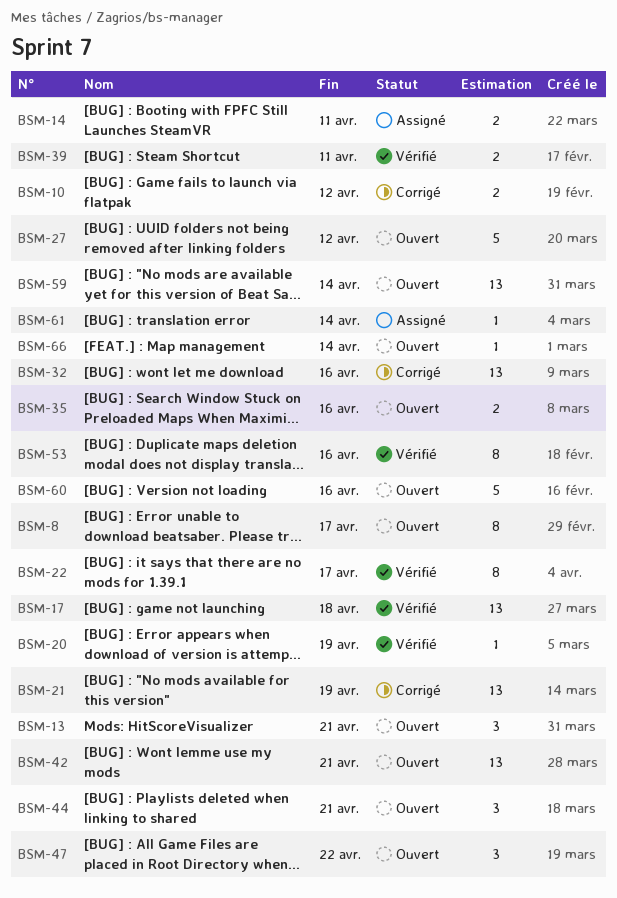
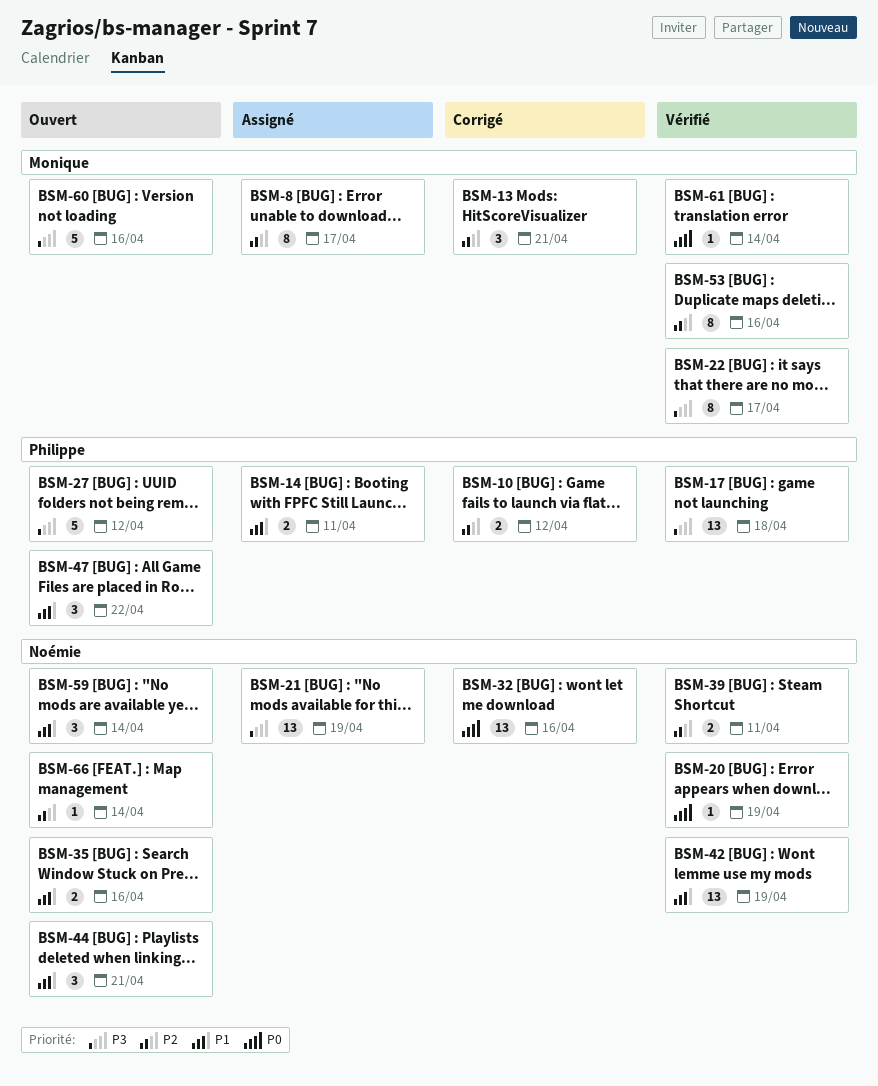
BSM-8, status: Ouvert -> Assigné
BSM-13, status: Ouvert -> Corrigé
BSM-21, status: Corrigé -> Assigné
BSM-42, status: Ouvert -> Vérifié
BSM-42, due: Apr 21 -> Apr 19
BSM-59, estimate: 13 -> 3
BSM-61, status: Assigné -> Vérifié

